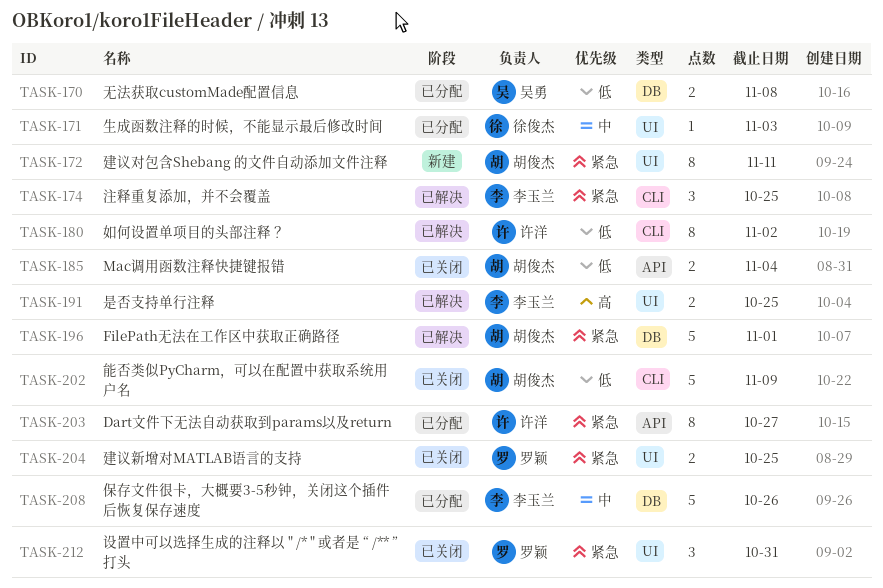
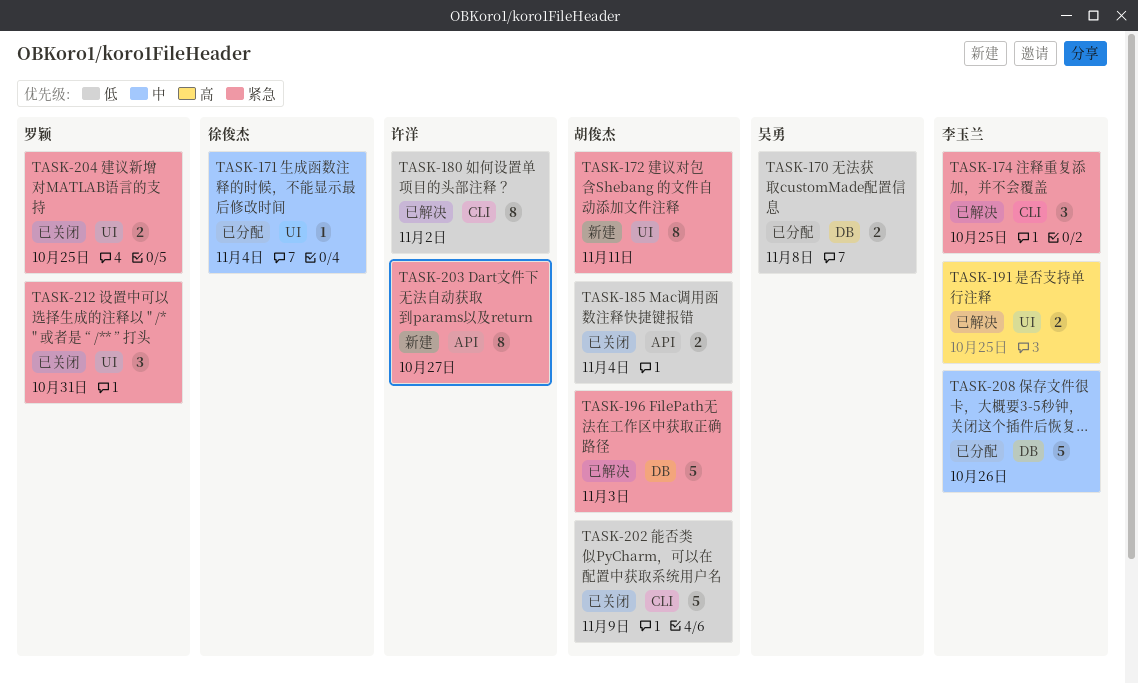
TASK-171, due: Nov 3 -> Nov 4
TASK-196, due: Nov 1 -> Nov 3
TASK-203, status: 已分配 -> 新建

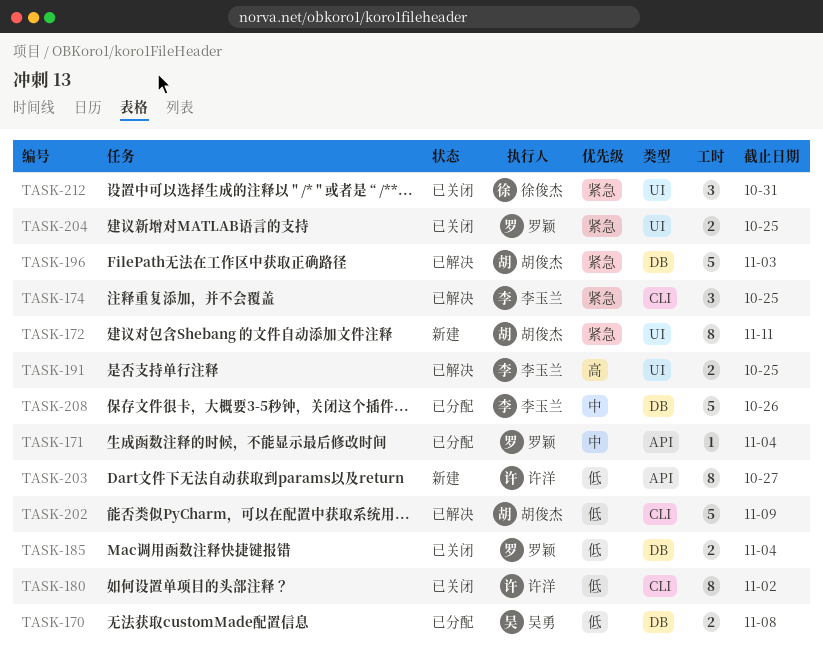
TASK-171, owner: 徐俊杰 -> 罗颖
TASK-171, label: UI -> API
TASK-180, status: 已解决 -> 已关闭
TASK-185, owner: 胡俊杰 -> 罗颖
TASK-185, label: API -> DB
TASK-202, status: 已关闭 -> 已解决
TASK-203, priority: 紧急 -> 低
TASK-212, owner: 罗颖 -> 徐俊杰

